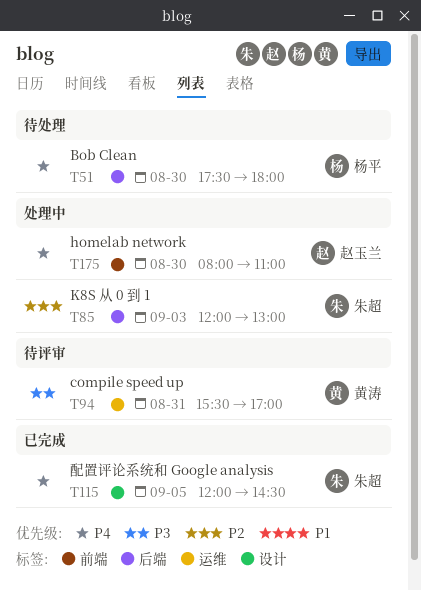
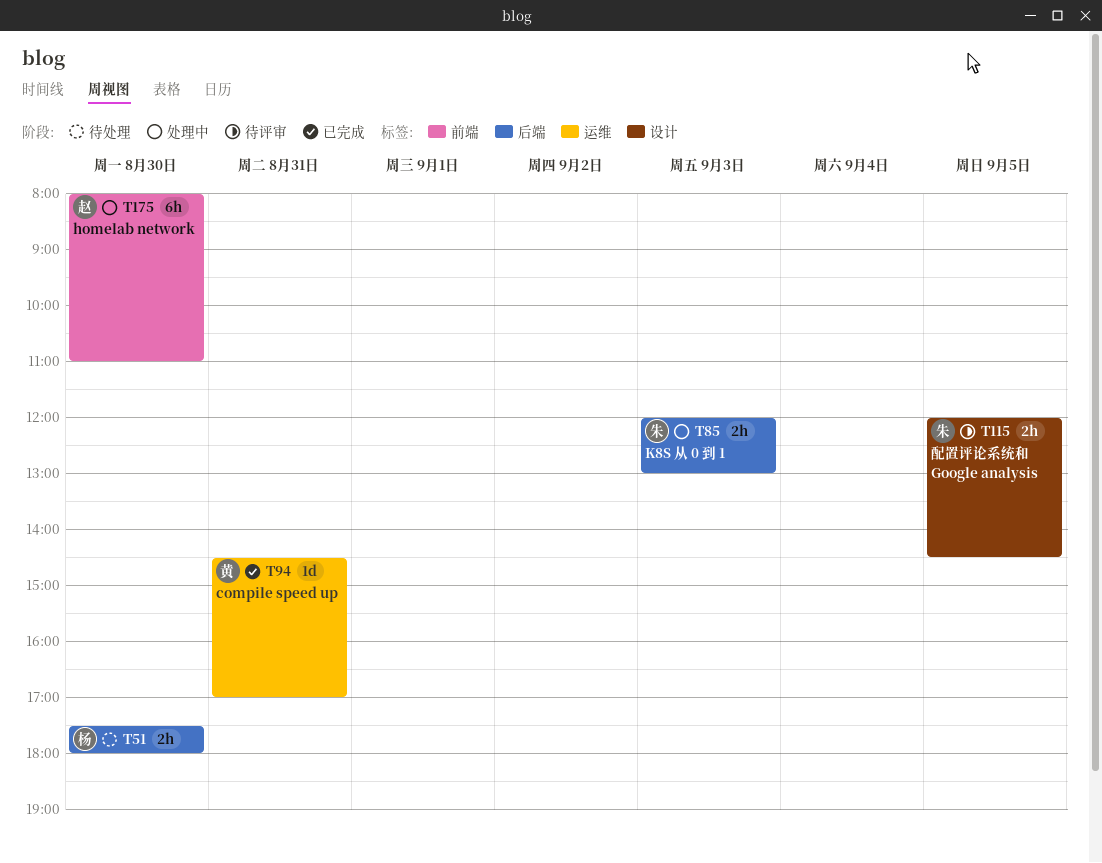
T94, status: 待评审 -> 已完成
T94, begins: 15:30 -> 14:30
T115, status: 已完成 -> 待评审

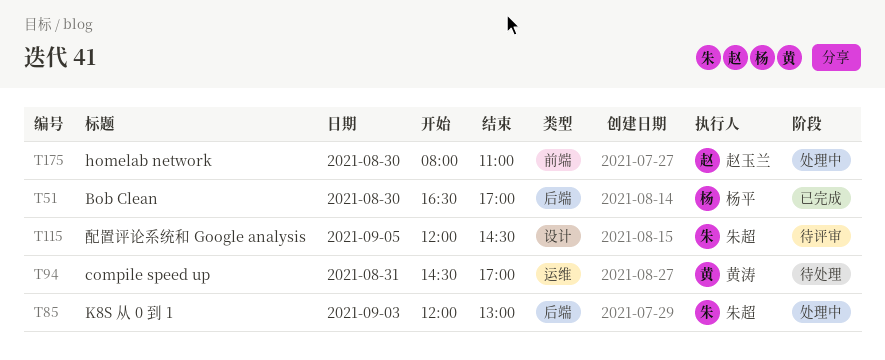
T51, status: 待处理 -> 已完成
T51, begins: 17:30 -> 16:30
T51, ends: 18:00 -> 17:00
T94, status: 已完成 -> 待处理

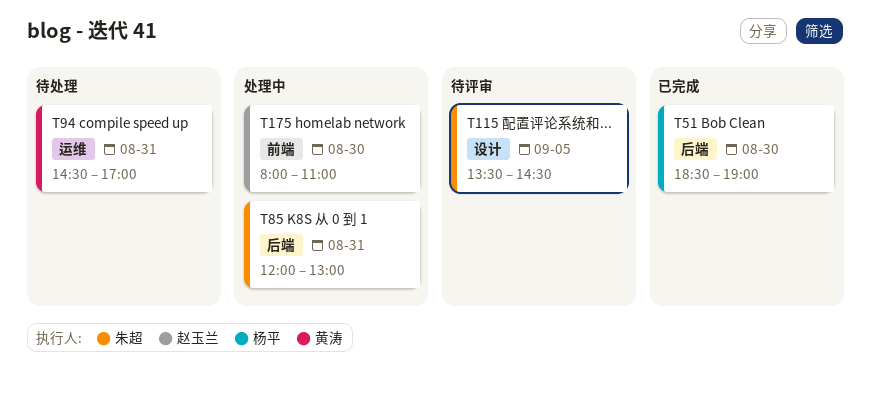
T51, begins: 16:30 -> 18:30
T51, ends: 17:00 -> 19:00
T85, day: Sep 3 -> Aug 31
T115, begins: 12:00 -> 13:30

